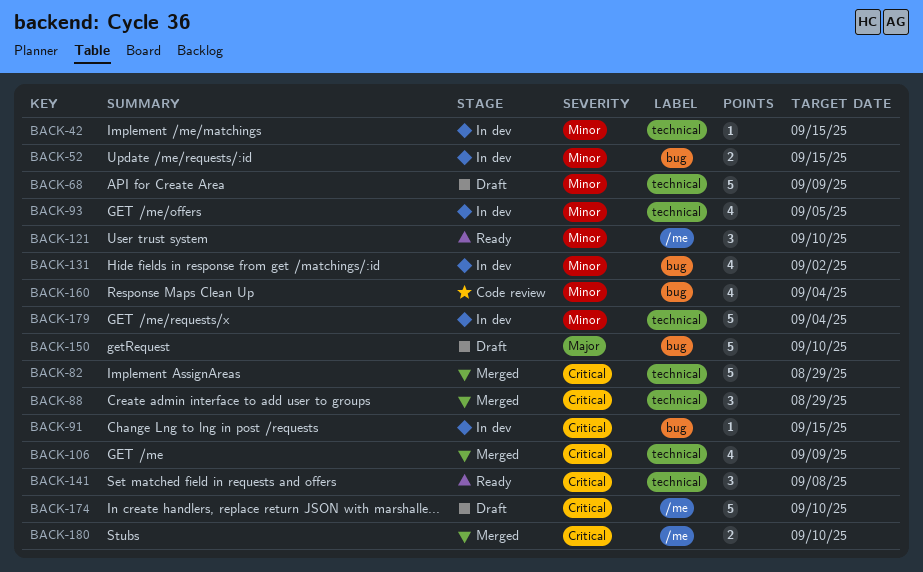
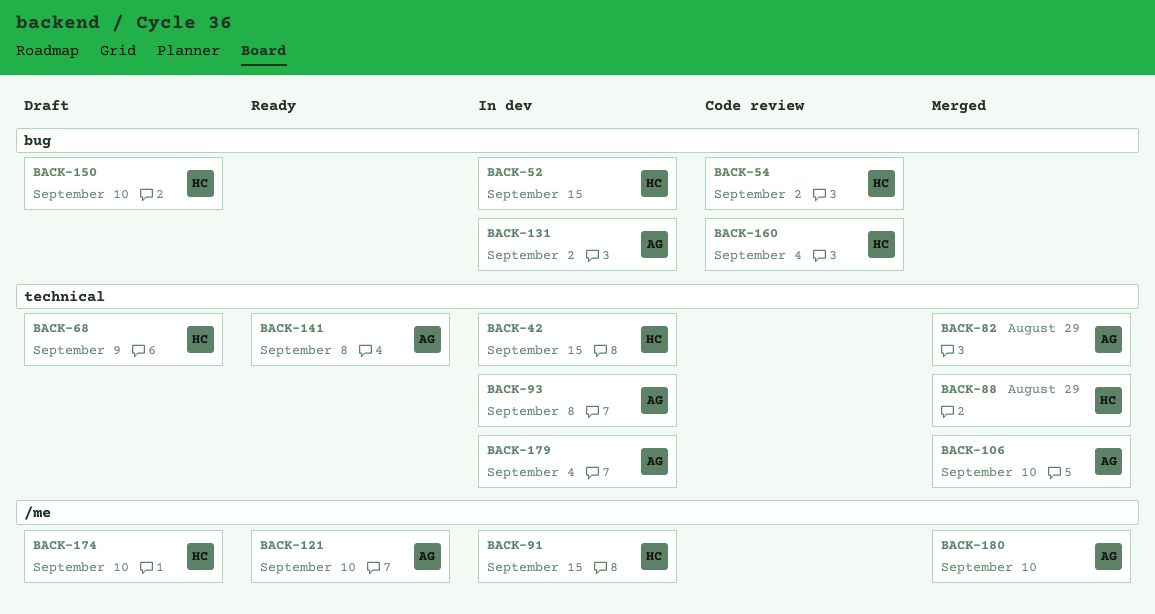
BACK-54: none -> present
BACK-91, label: bug -> /me
BACK-93, due: Sep 5 -> Sep 8
BACK-106, due: Sep 9 -> Sep 10

